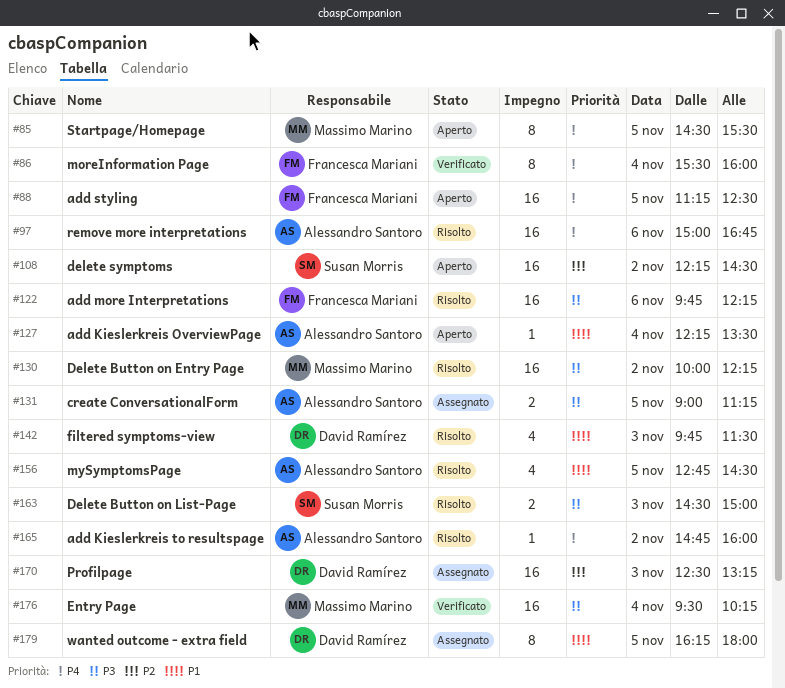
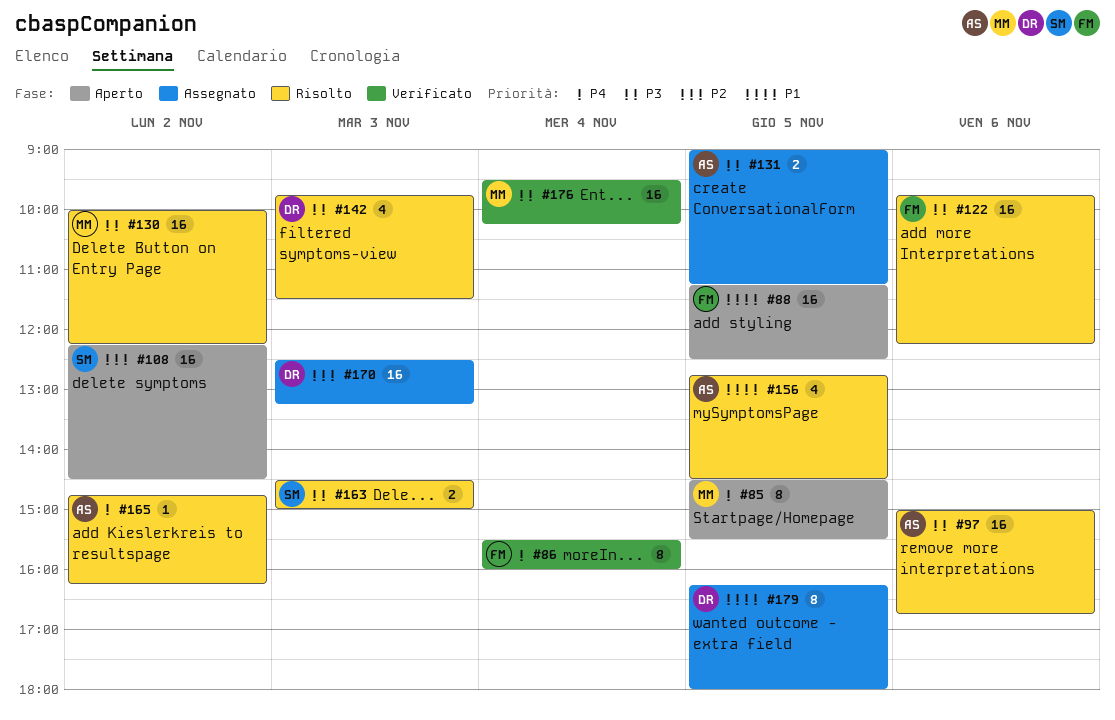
#88, priority: P4 -> P1
#97, priority: P4 -> P3
#127: present -> none
#142, priority: P1 -> P3
#165, ends: 16:00 -> 16:15

